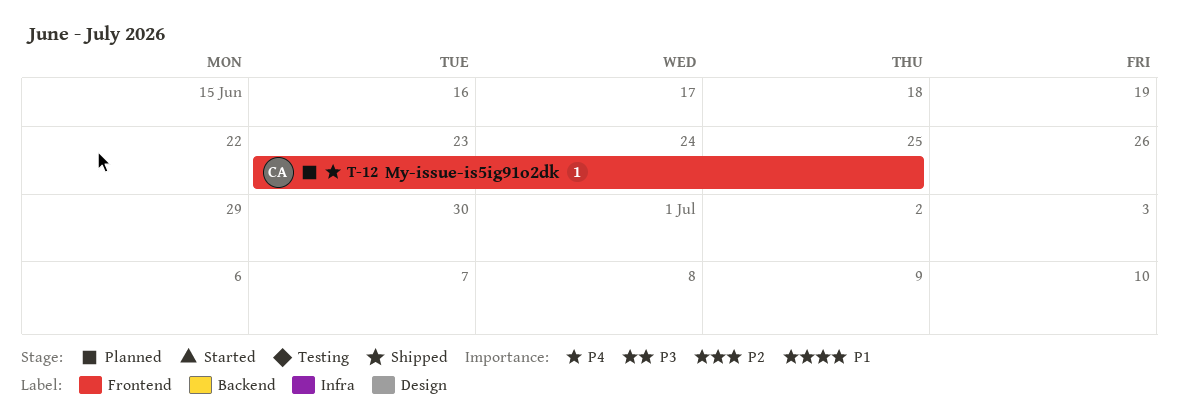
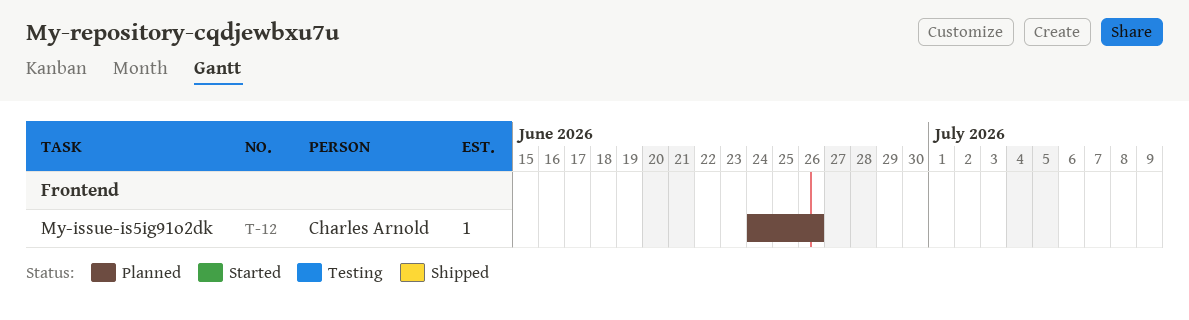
T-12, start: Jun 23 -> Jun 24
T-12, due: Jun 25 -> Jun 26

